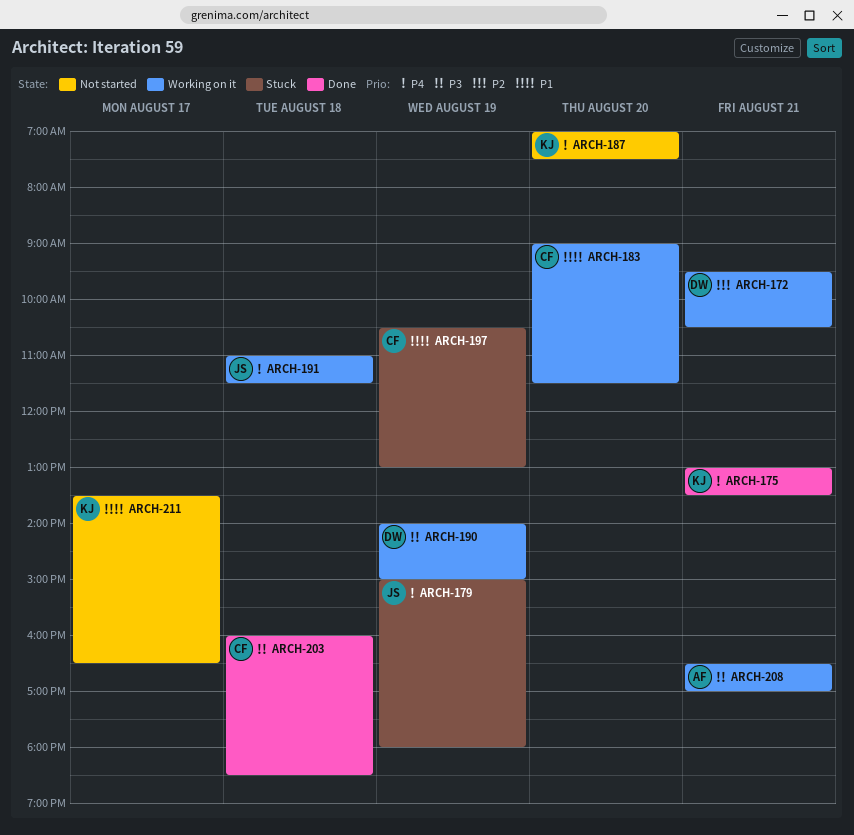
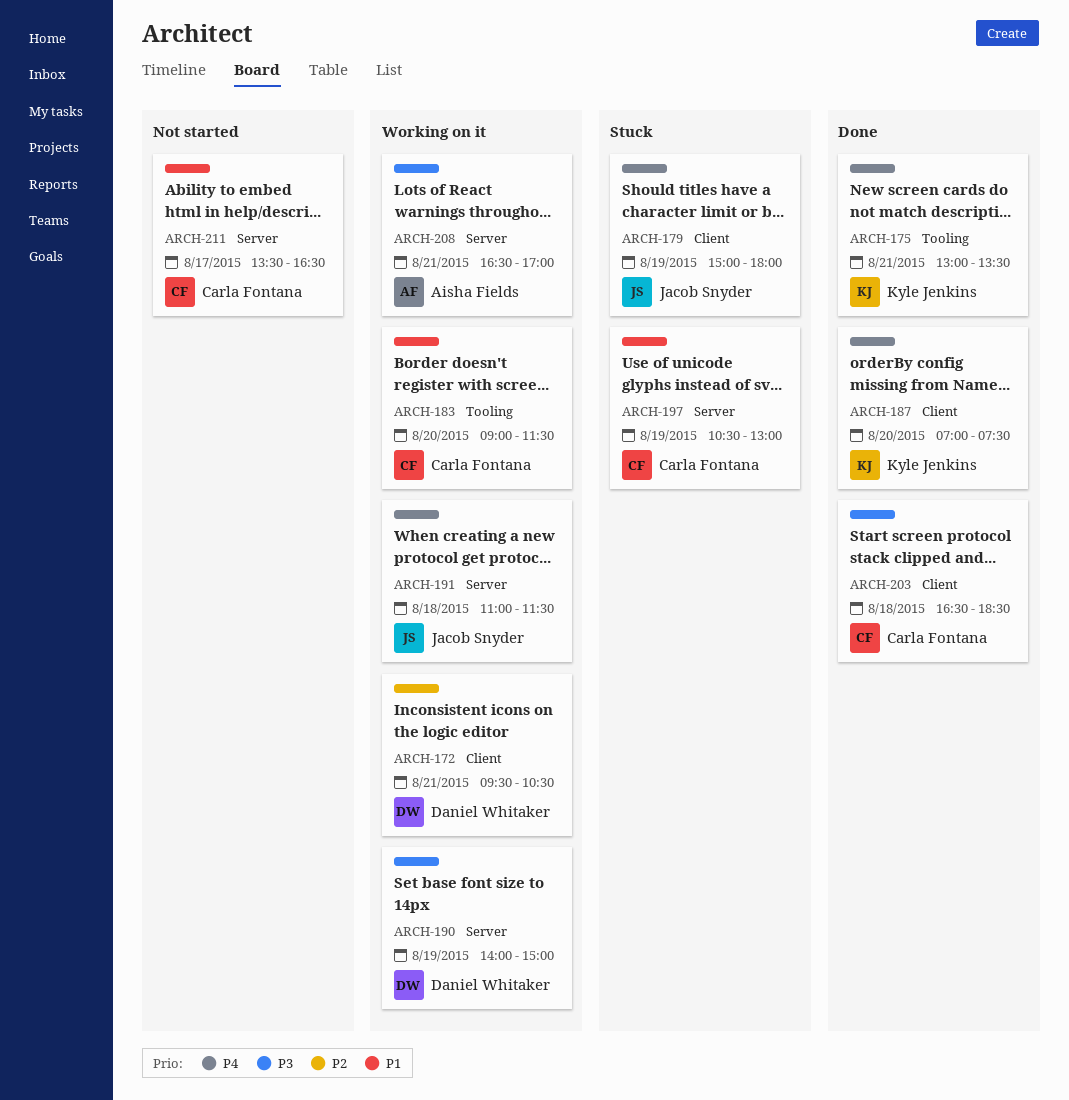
ARCH-187, status: Not started -> Done
ARCH-203, begins: 16:00 -> 16:30
ARCH-211, owner: Kyle Jenkins -> Carla Fontana

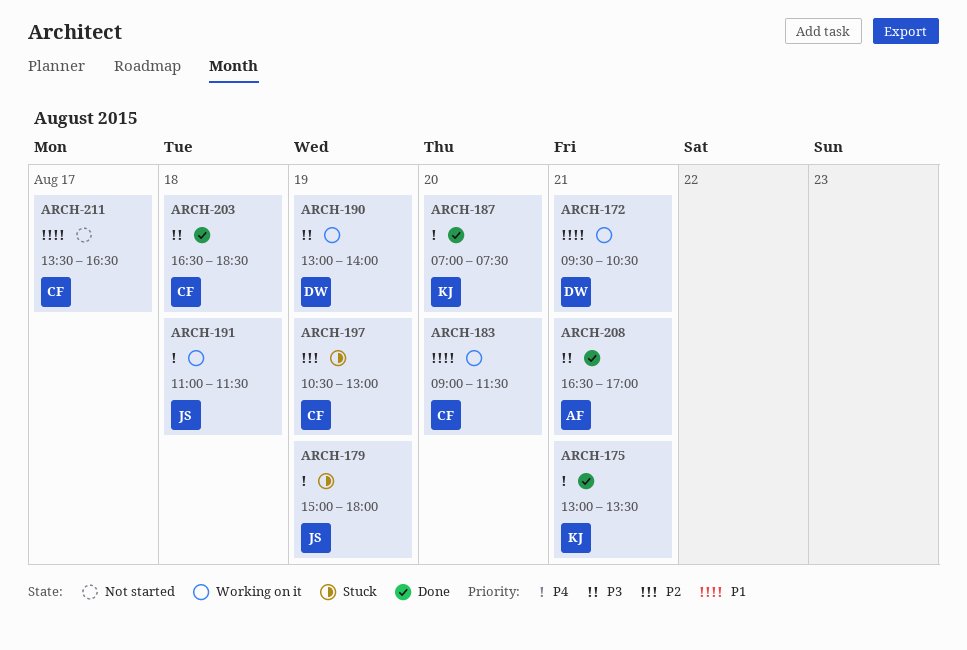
ARCH-172, priority: P2 -> P1
ARCH-190, begins: 14:00 -> 13:00
ARCH-190, ends: 15:00 -> 14:00
ARCH-197, priority: P1 -> P2
ARCH-208, status: Working on it -> Done

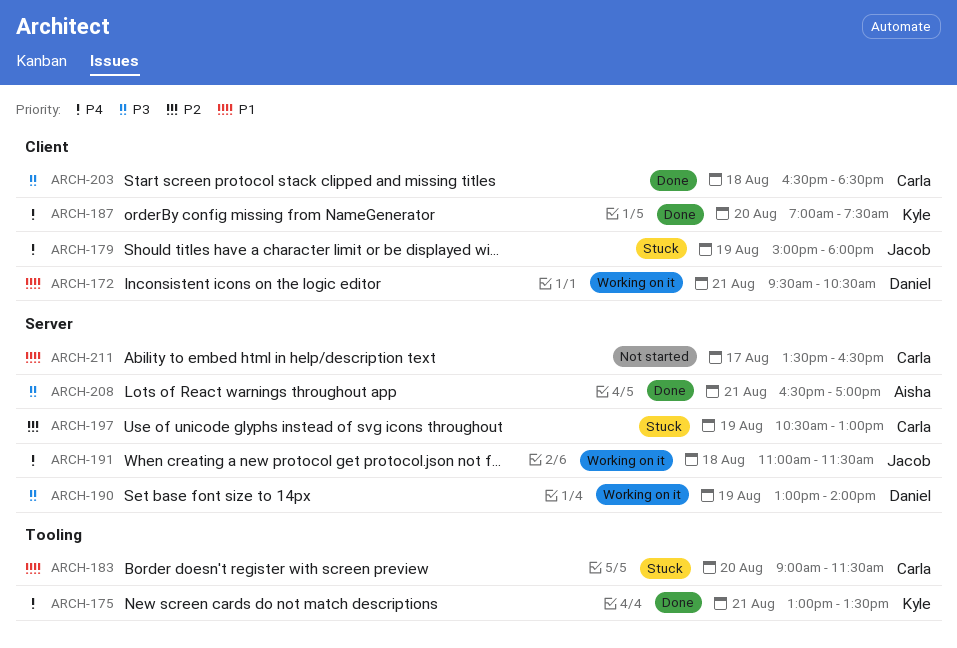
ARCH-183, status: Working on it -> Stuck

